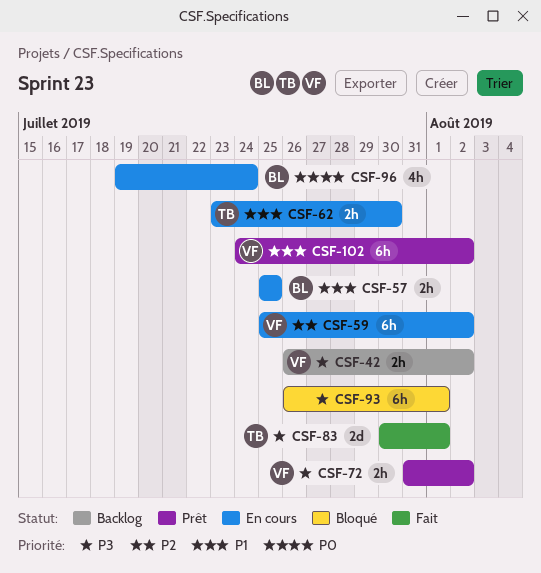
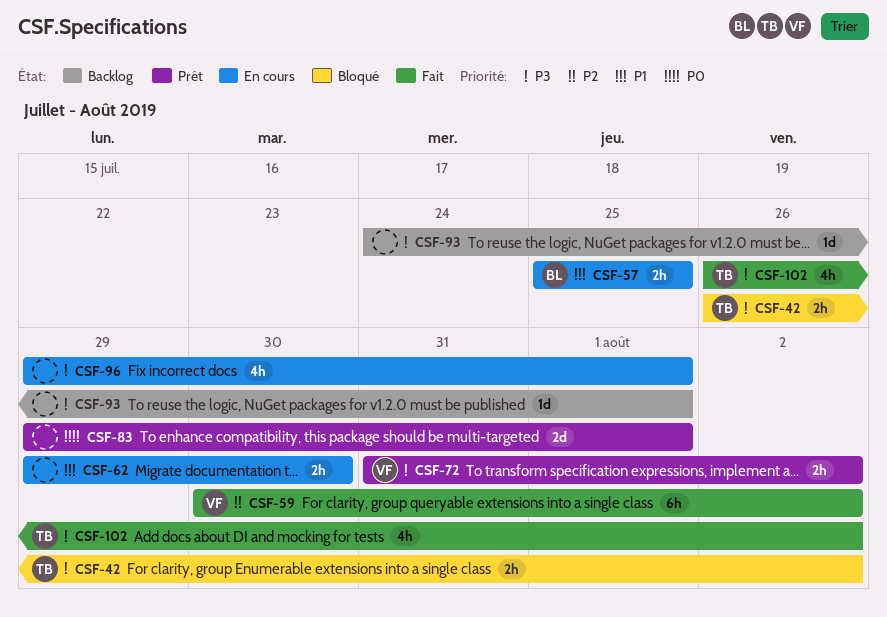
CSF-42, status: Backlog -> Bloqué
CSF-42, owner: VF -> TB
CSF-59, status: En cours -> Fait
CSF-59, start: Jul 25 -> Jul 30
CSF-62, owner: TB -> none
CSF-62, start: Jul 23 -> Jul 29
CSF-83, status: Fait -> Prêt
CSF-83, owner: TB -> none
CSF-83, priority: P3 -> P0
CSF-83, start: Jul 30 -> Jul 29
CSF-93, status: Bloqué -> Backlog
CSF-93, estimate: 6h -> 1d
CSF-93, start: Jul 26 -> Jul 24
CSF-96, owner: BL -> none
CSF-96, priority: P0 -> P3
CSF-96, start: Jul 19 -> Jul 29
CSF-96, due: Jul 24 -> Aug 1
CSF-102, status: Prêt -> Fait
CSF-102, owner: VF -> TB
CSF-102, priority: P1 -> P3
CSF-102, estimate: 6h -> 4h
CSF-102, start: Jul 24 -> Jul 26

